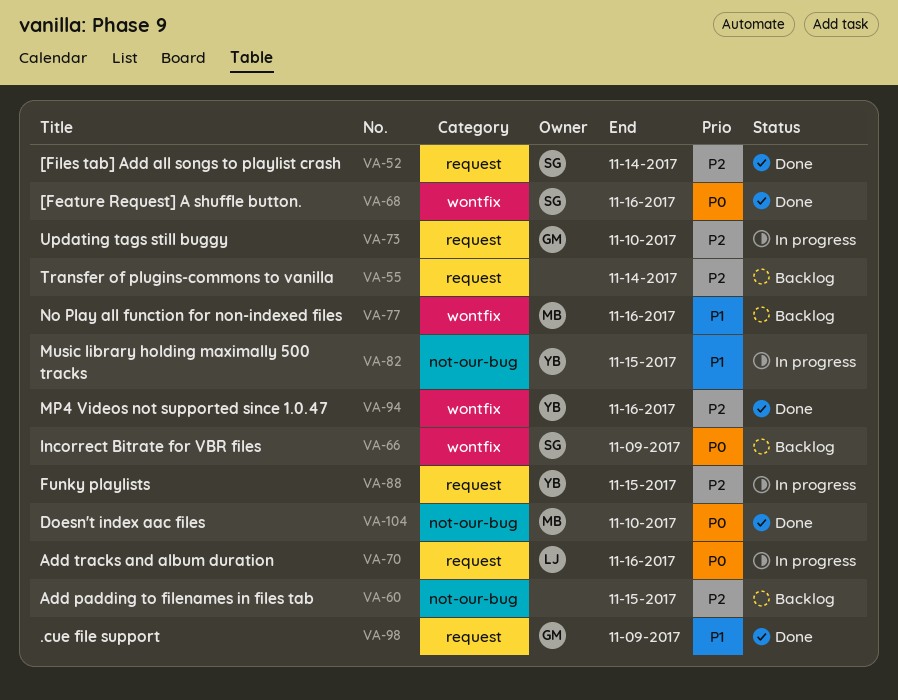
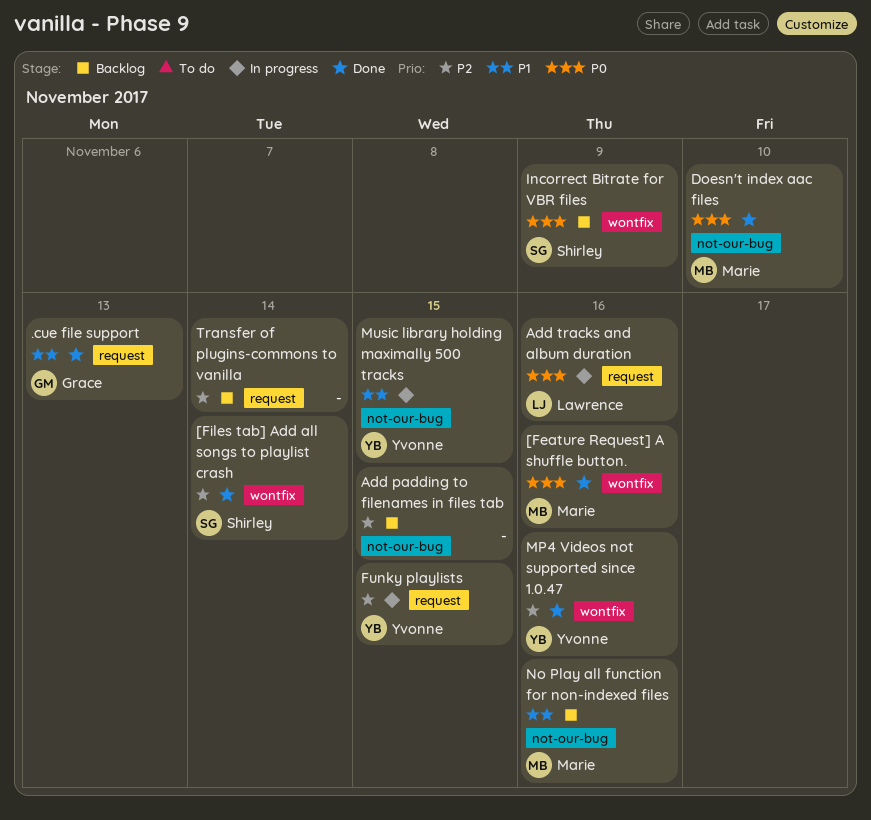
.cue file support, due: Nov 9 -> Nov 13
[Feature Request] A shuffle button., owner: Shirley -> Marie
[Files tab] Add all songs to playlist crash, label: request -> wontfix
No Play all function for non-indexed files, label: wontfix -> not-our-bug
Updating tags still buggy: present -> none

